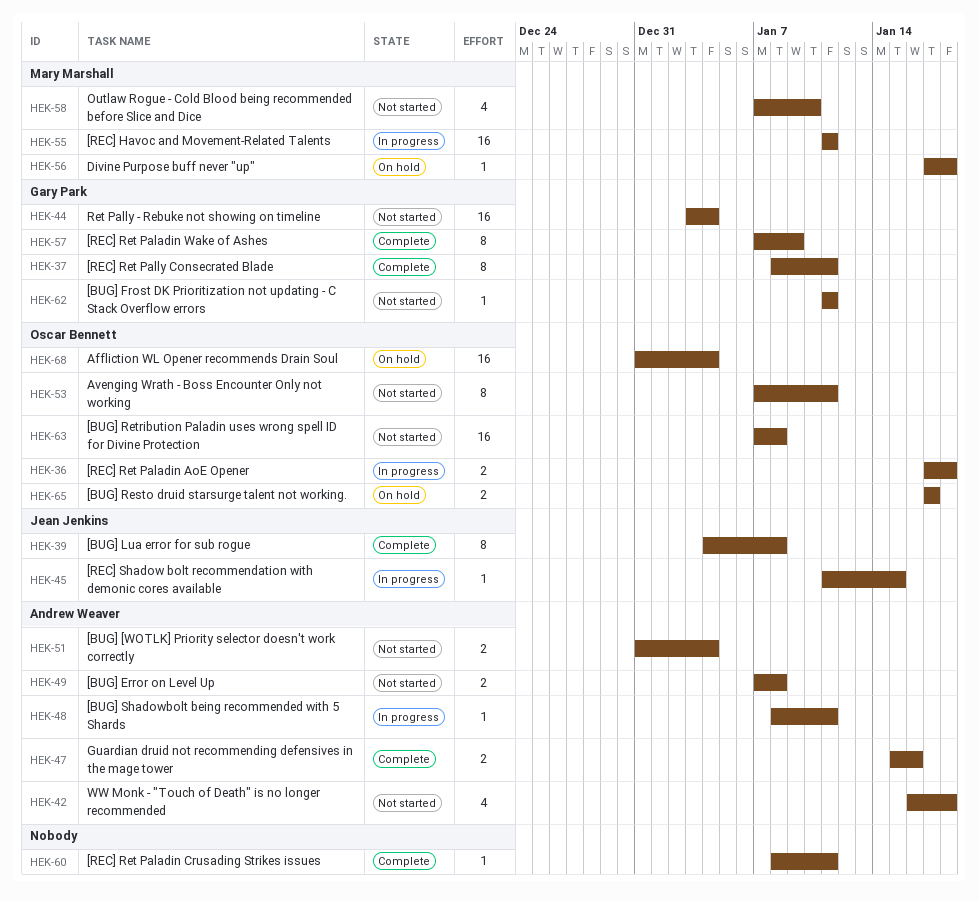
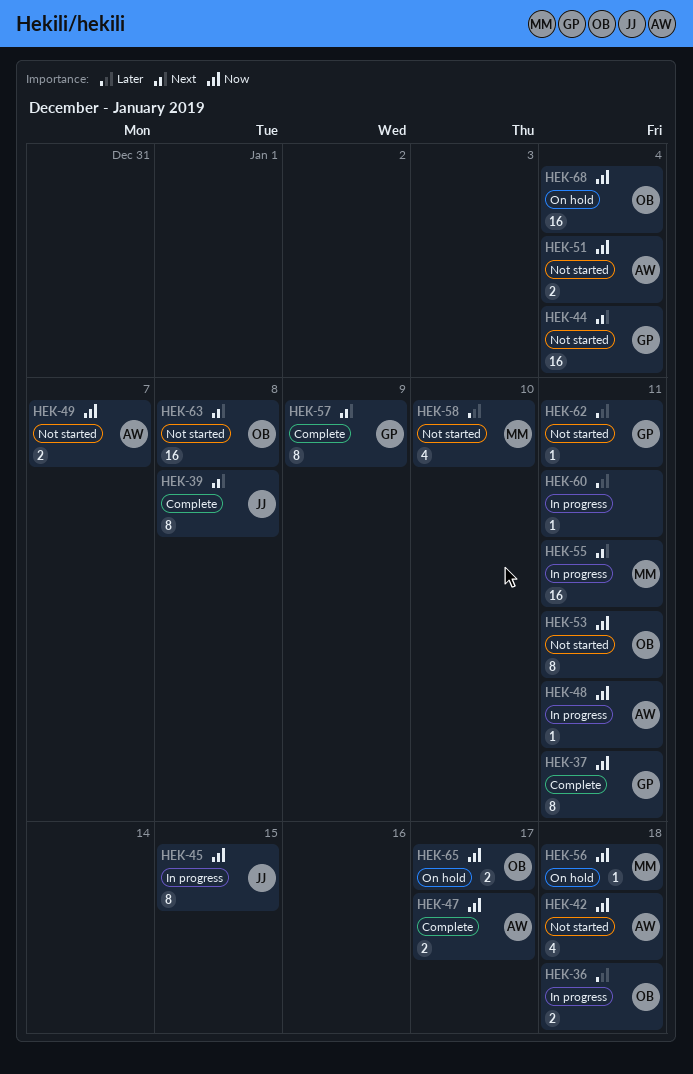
HEK-45, estimate: 1 -> 8
HEK-47, due: Jan 16 -> Jan 17
HEK-49, due: Jan 8 -> Jan 7
HEK-60, status: Complete -> In progress

